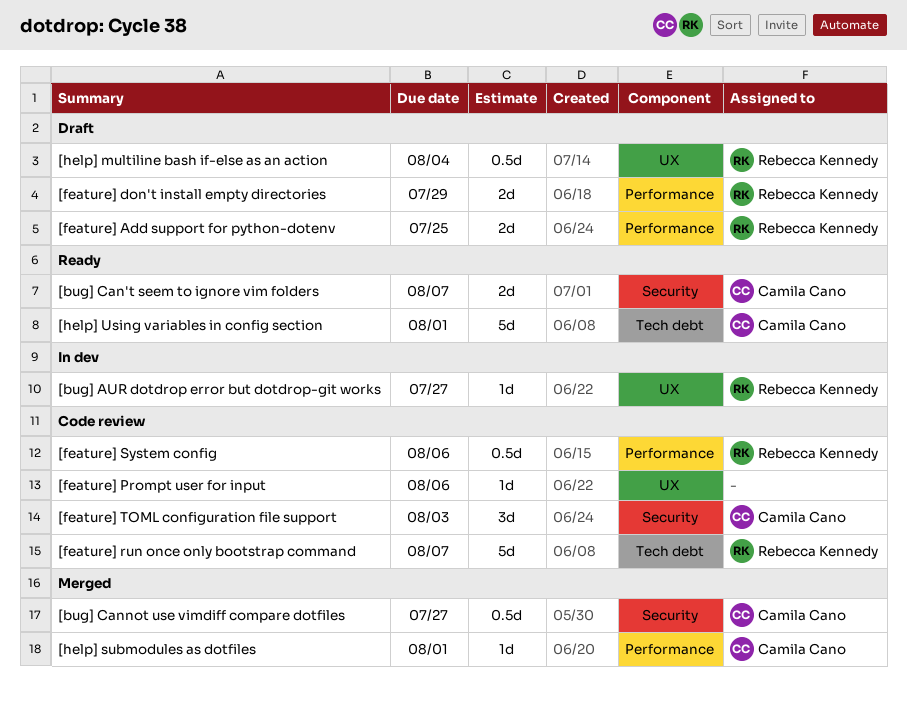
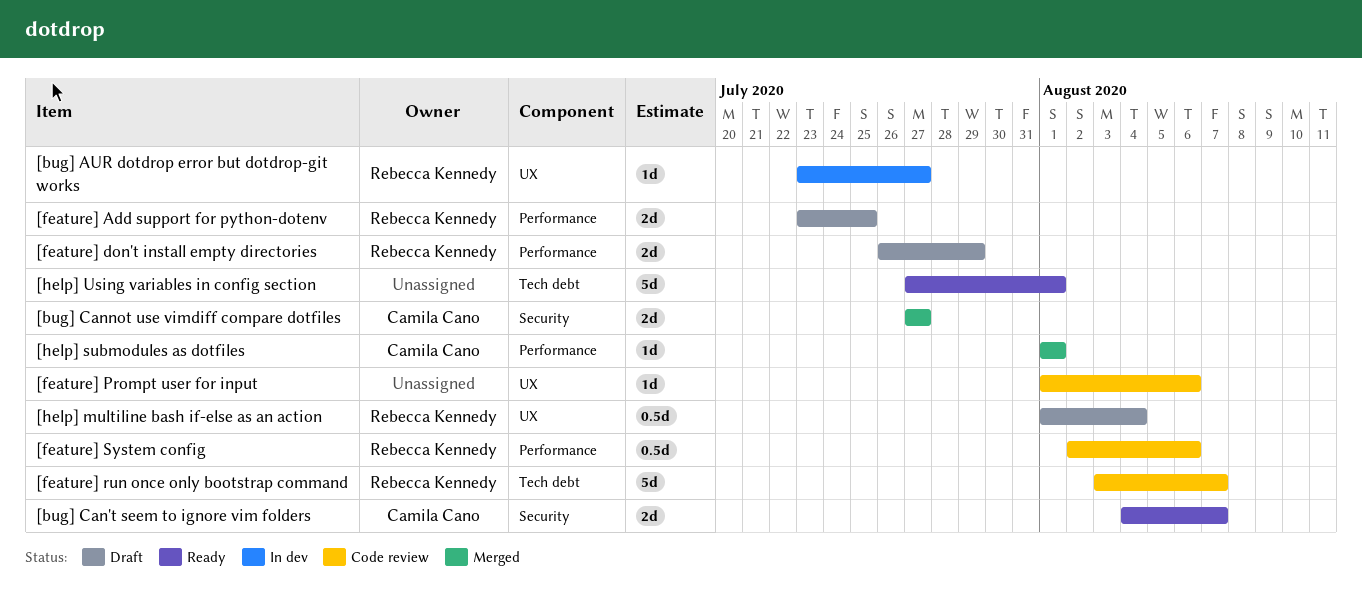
[bug] Cannot use vimdiff compare dotfiles, estimate: 0.5d -> 2d
[feature] TOML configuration file support: present -> none
[help] Using variables in config section, owner: Camila Cano -> none

